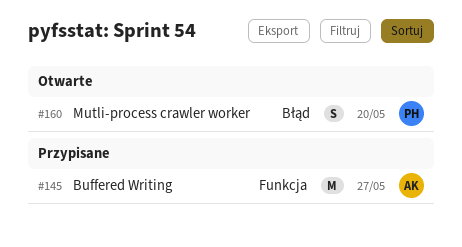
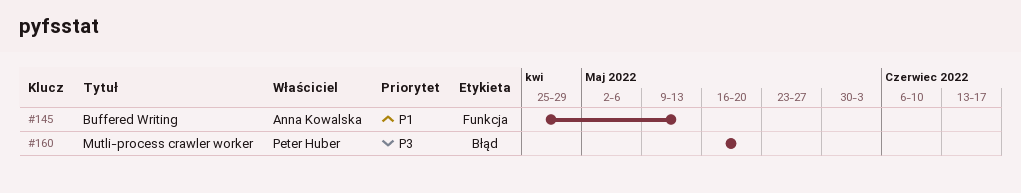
#145, due: May 27 -> May 13

